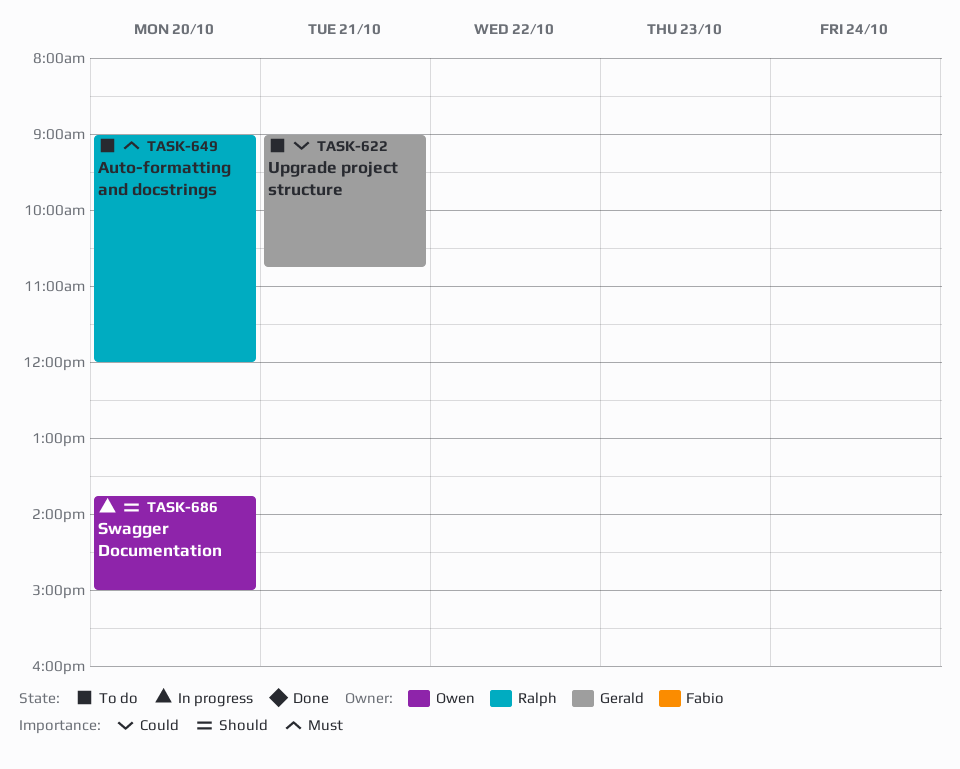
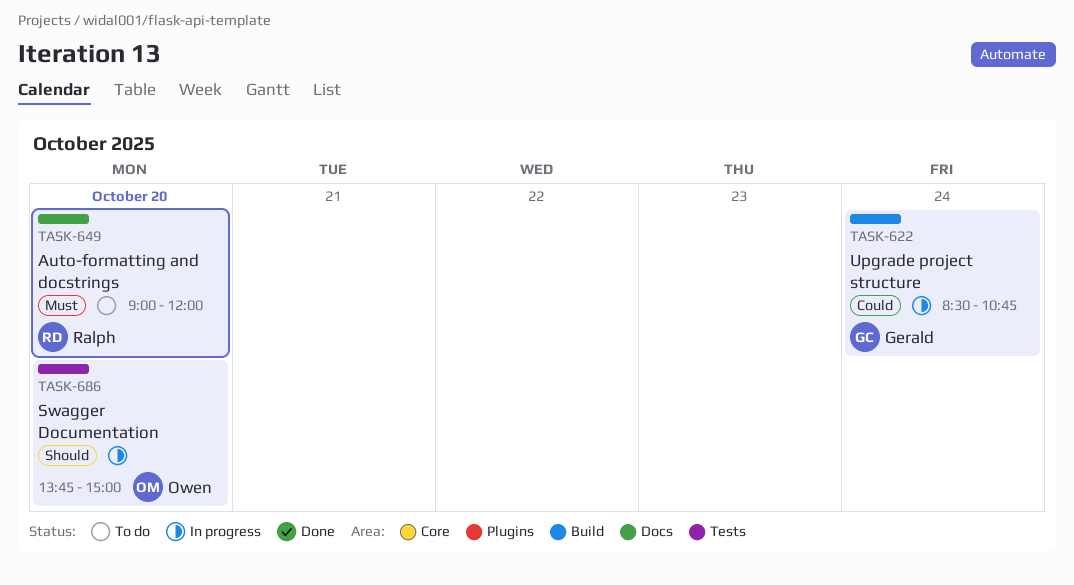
TASK-622, status: To do -> In progress
TASK-622, day: Oct 21 -> Oct 24
TASK-622, begins: 09:00 -> 08:30

